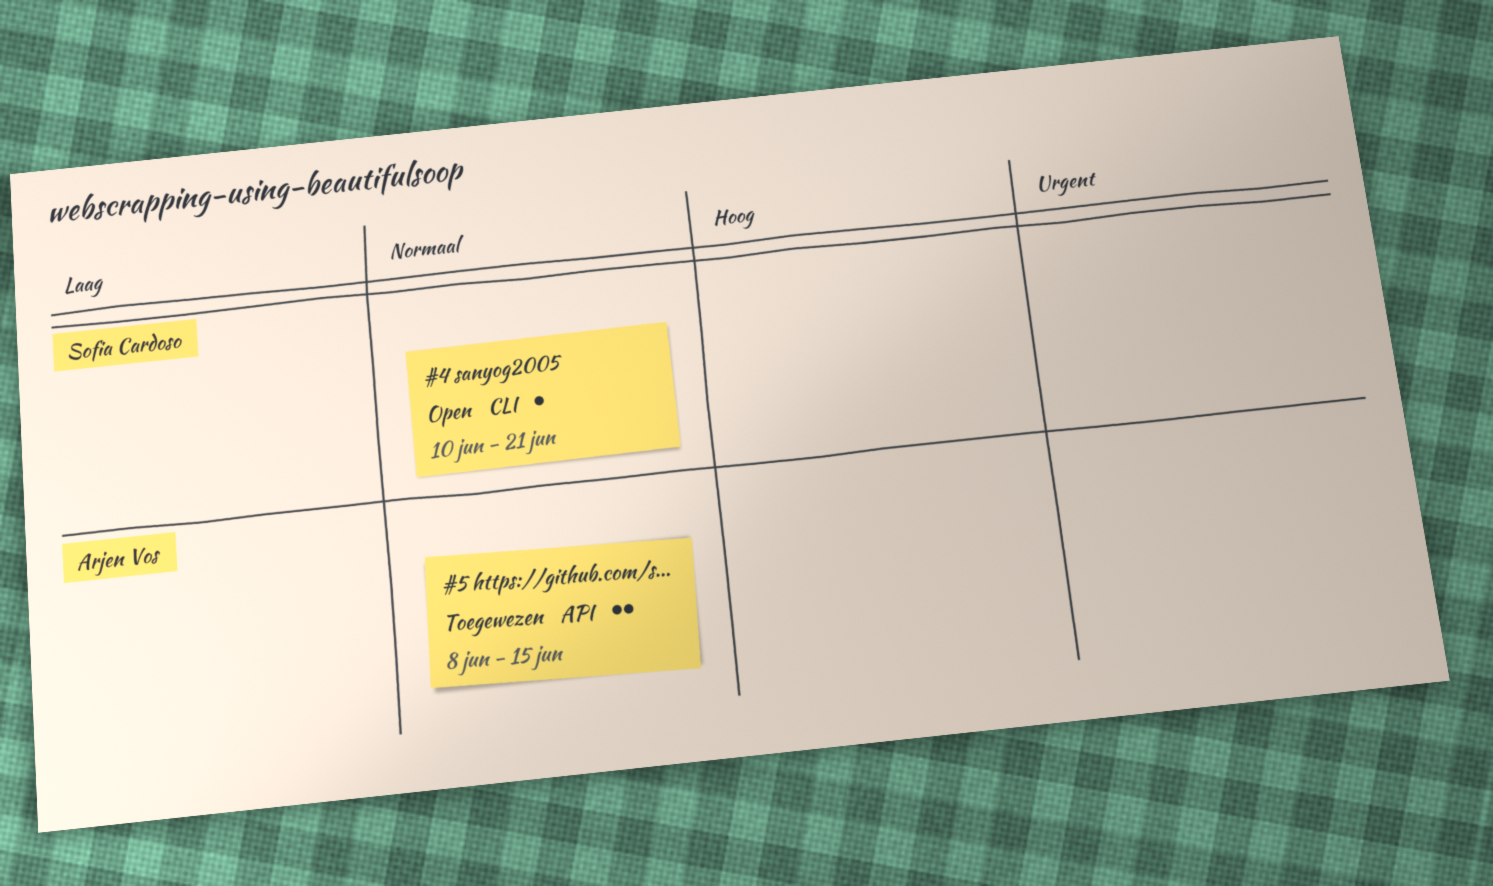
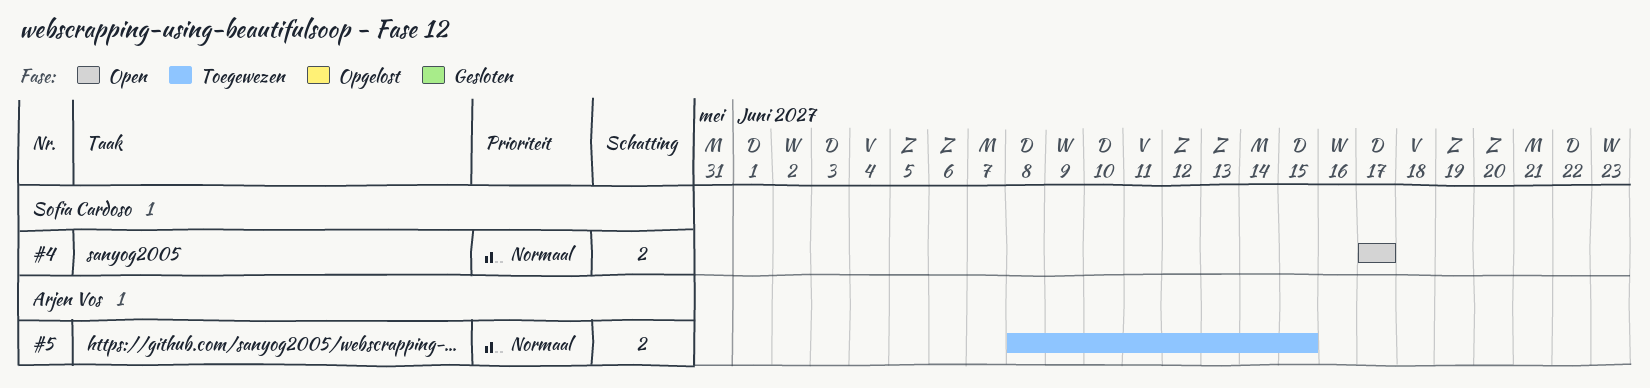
#4, estimate: 1 -> 2
#4, start: Jun 10 -> Jun 17
#4, due: Jun 21 -> Jun 17

